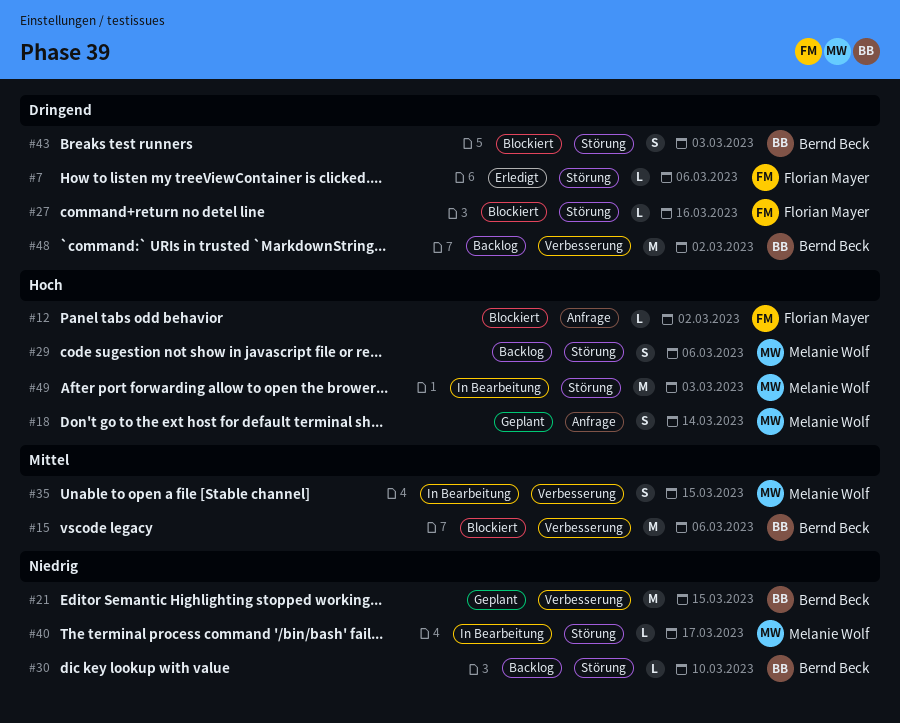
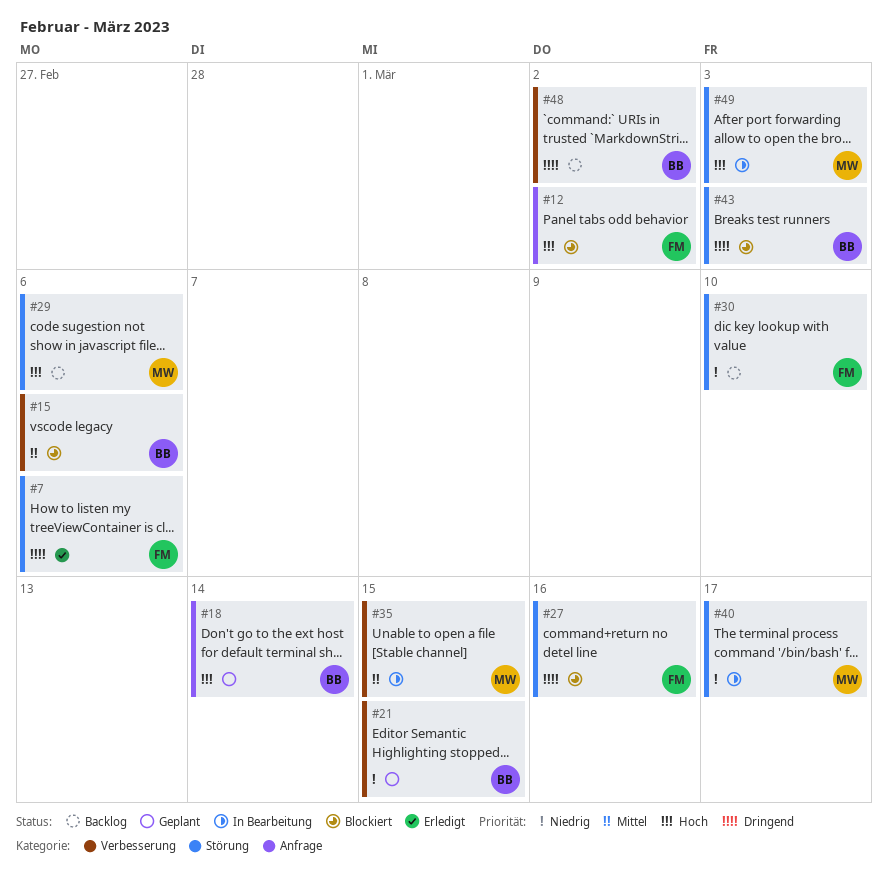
#18, owner: Melanie Wolf -> Bernd Beck
#30, owner: Bernd Beck -> Florian Mayer

